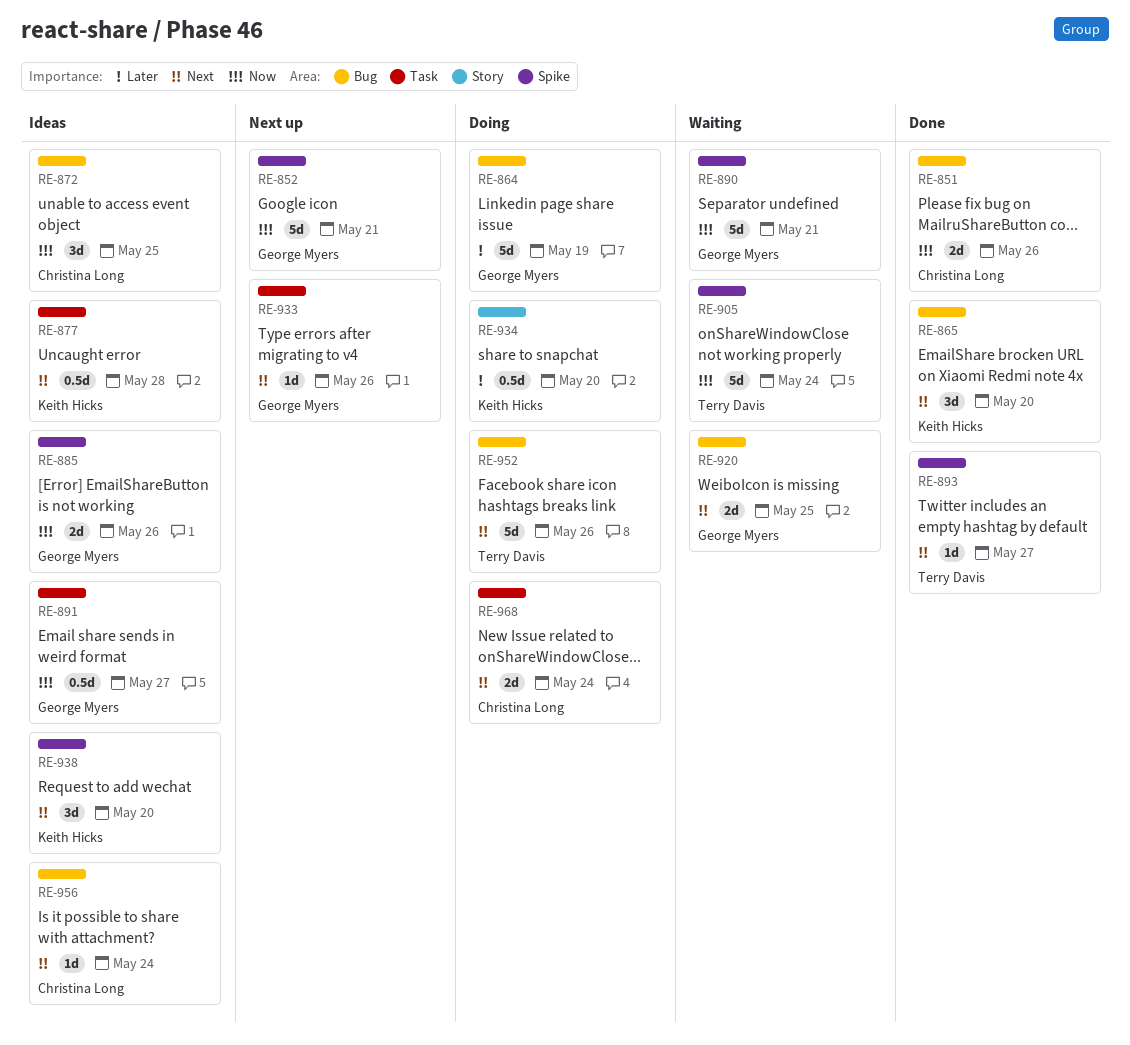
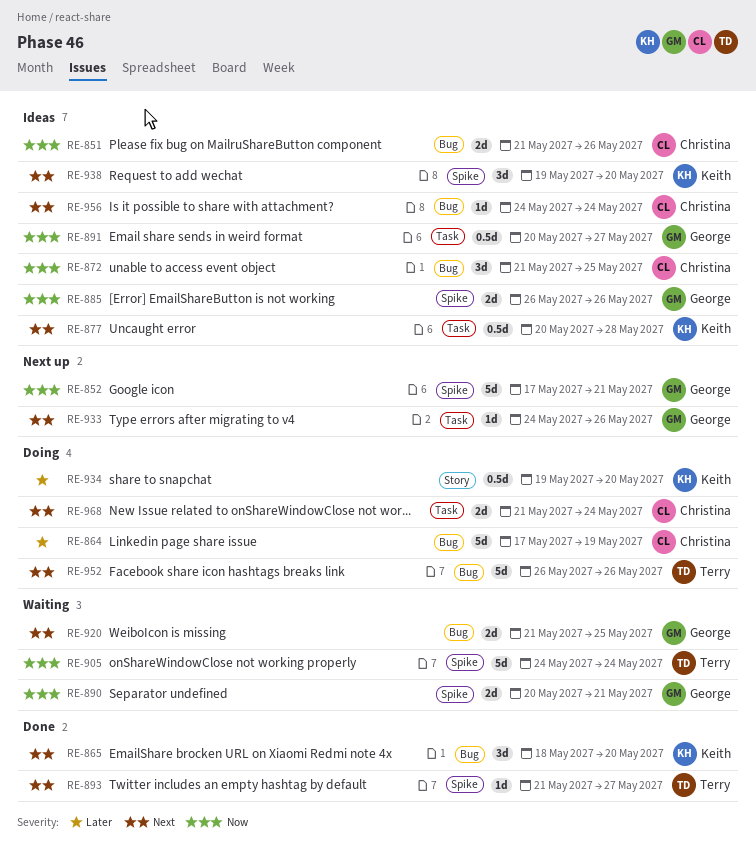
RE-851, status: Done -> Ideas
RE-864, owner: George Myers -> Christina Long
RE-890, estimate: 5d -> 2d

